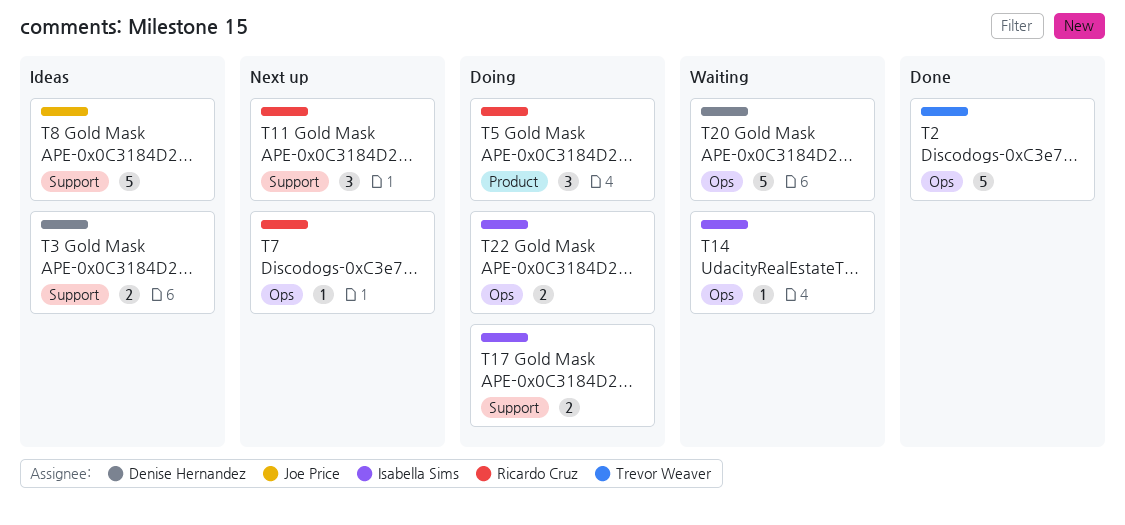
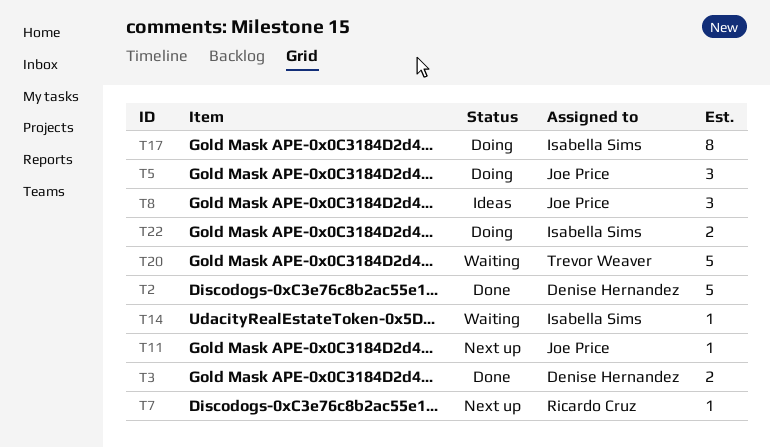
T2, owner: Trevor Weaver -> Denise Hernandez
T3, status: Ideas -> Done
T5, owner: Ricardo Cruz -> Joe Price
T8, estimate: 5 -> 3
T11, owner: Ricardo Cruz -> Joe Price
T11, estimate: 3 -> 1
T17, estimate: 2 -> 8
T20, owner: Denise Hernandez -> Trevor Weaver

